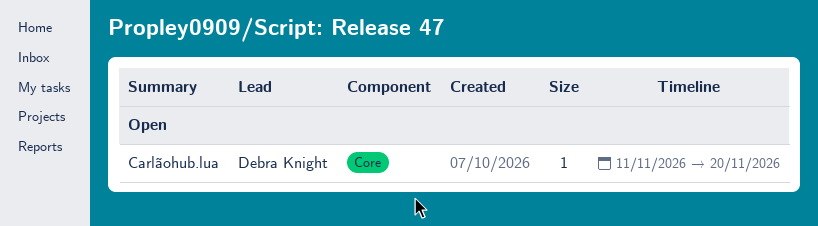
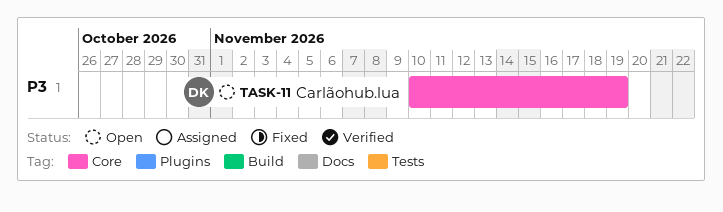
Carlãohub.lua, start: Nov 11 -> Nov 10
Carlãohub.lua, due: Nov 20 -> Nov 19

